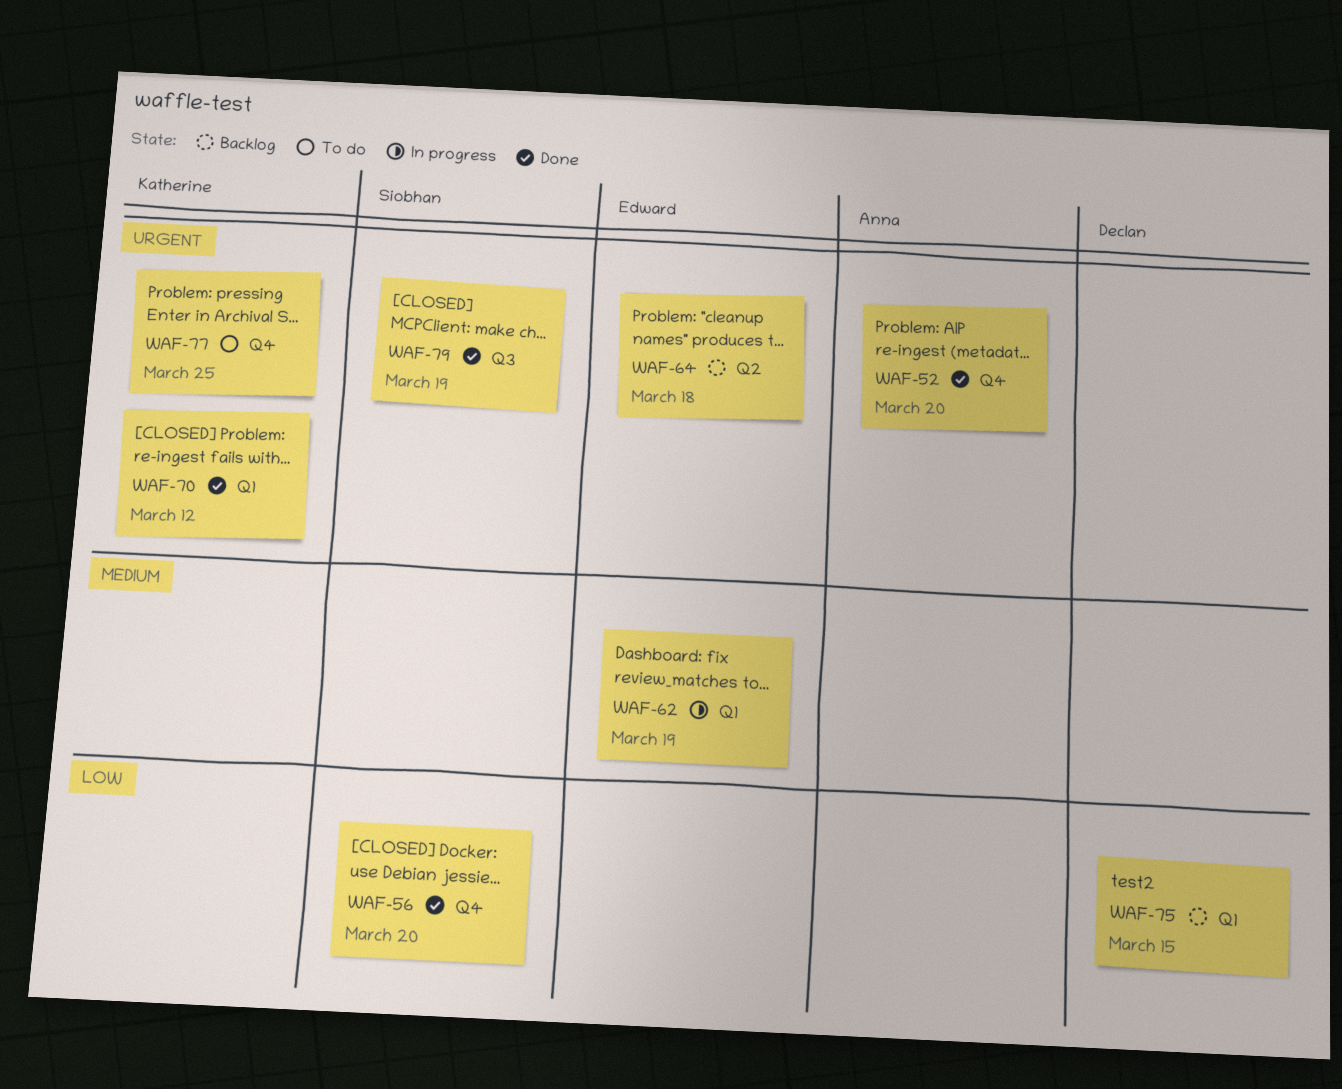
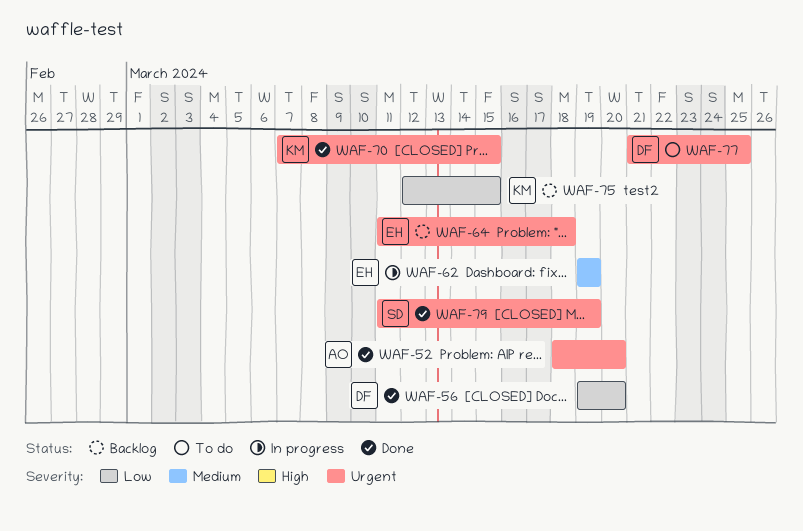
WAF-56, owner: Siobhan -> Declan
WAF-70, due: Mar 12 -> Mar 15
WAF-75, owner: Declan -> Katherine
WAF-77, owner: Katherine -> Declan

